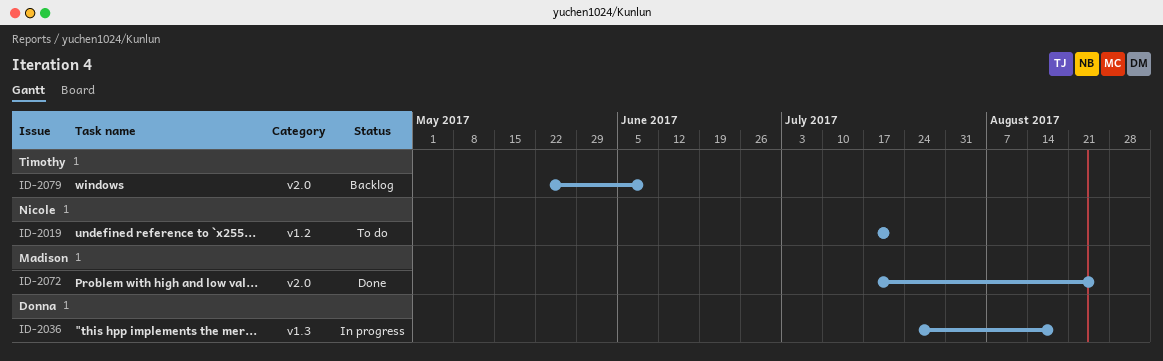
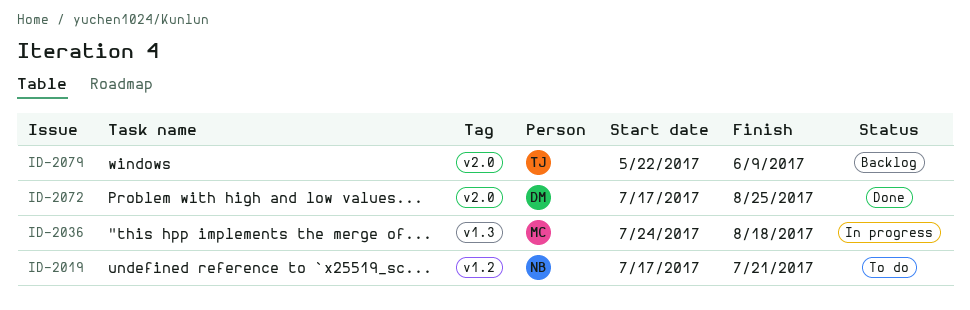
ID-2036, owner: Donna -> Madison
ID-2072, owner: Madison -> Donna

